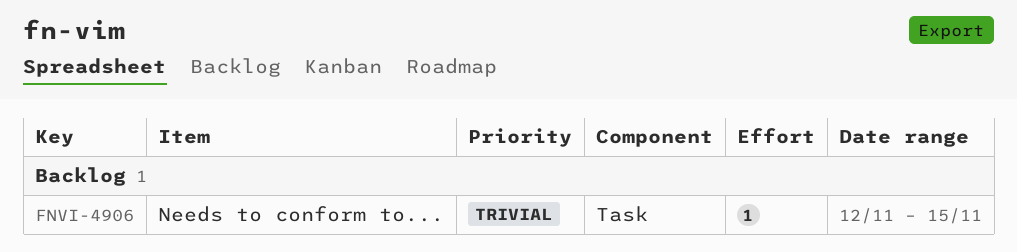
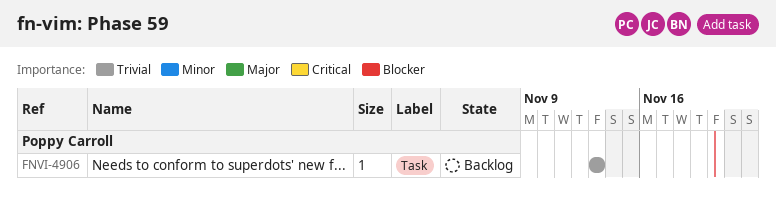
FNVI-4906, start: Nov 12 -> Nov 13
FNVI-4906, due: Nov 15 -> Nov 13

